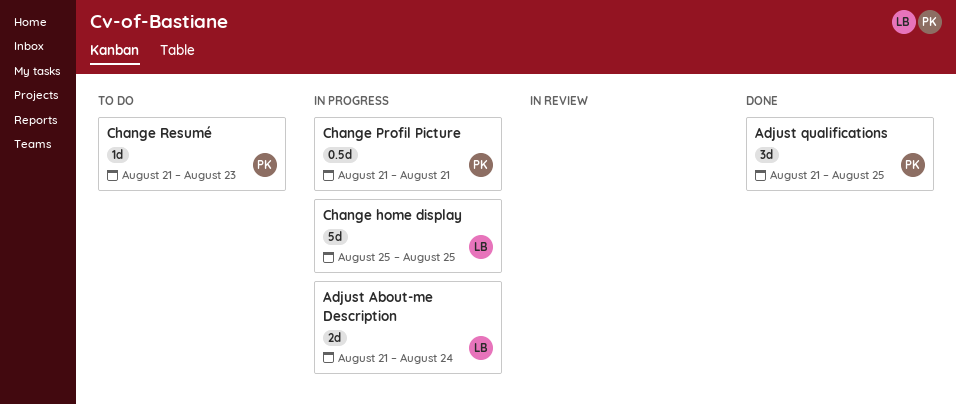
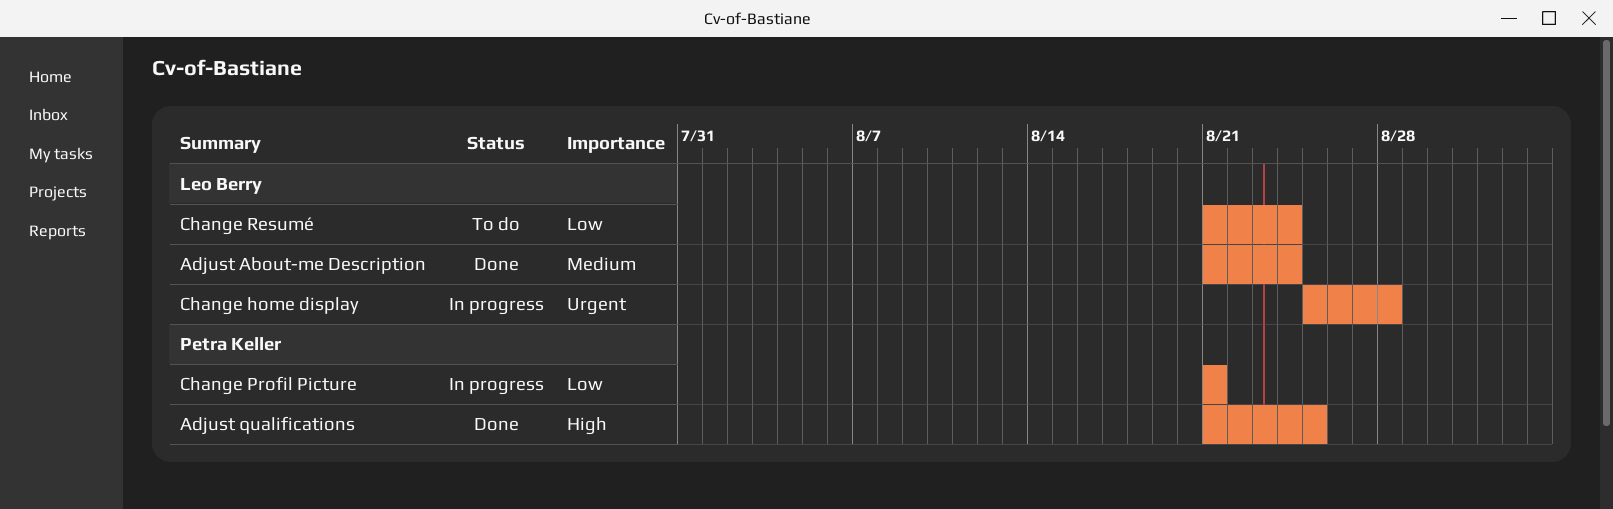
Adjust About-me Description, status: In progress -> Done
Change home display, due: Aug 25 -> Aug 28
Change Resumé, owner: Petra Keller -> Leo Berry
Change Resumé, due: Aug 23 -> Aug 24

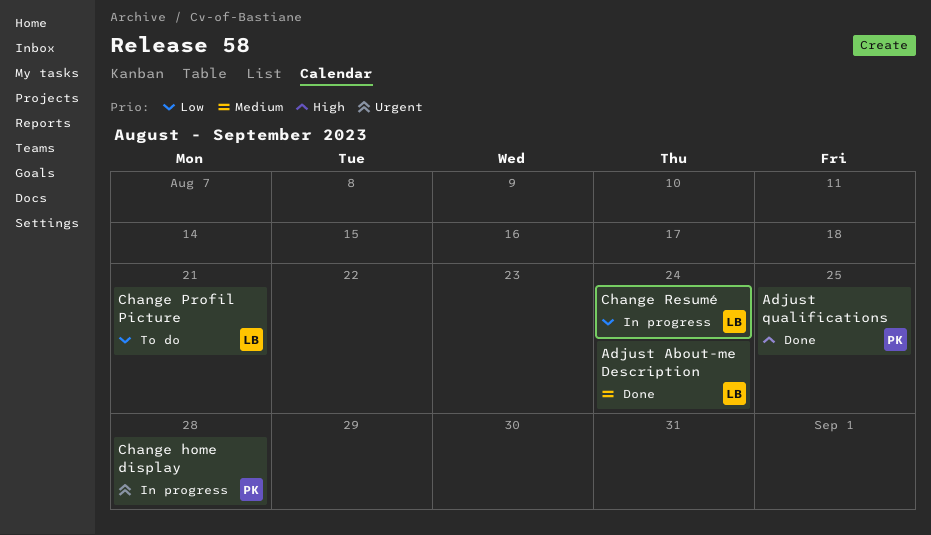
Change home display, owner: Leo Berry -> Petra Keller
Change Profil Picture, status: In progress -> To do
Change Profil Picture, owner: Petra Keller -> Leo Berry
Change Resumé, status: To do -> In progress

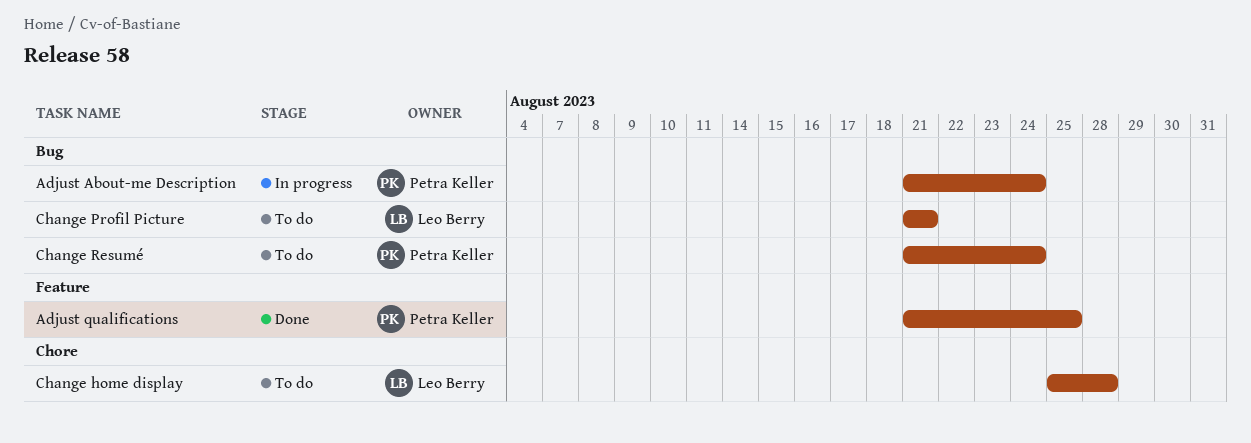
Adjust About-me Description, status: Done -> In progress
Adjust About-me Description, owner: Leo Berry -> Petra Keller
Change home display, status: In progress -> To do
Change home display, owner: Petra Keller -> Leo Berry
Change Resumé, status: In progress -> To do
Change Resumé, owner: Leo Berry -> Petra Keller

